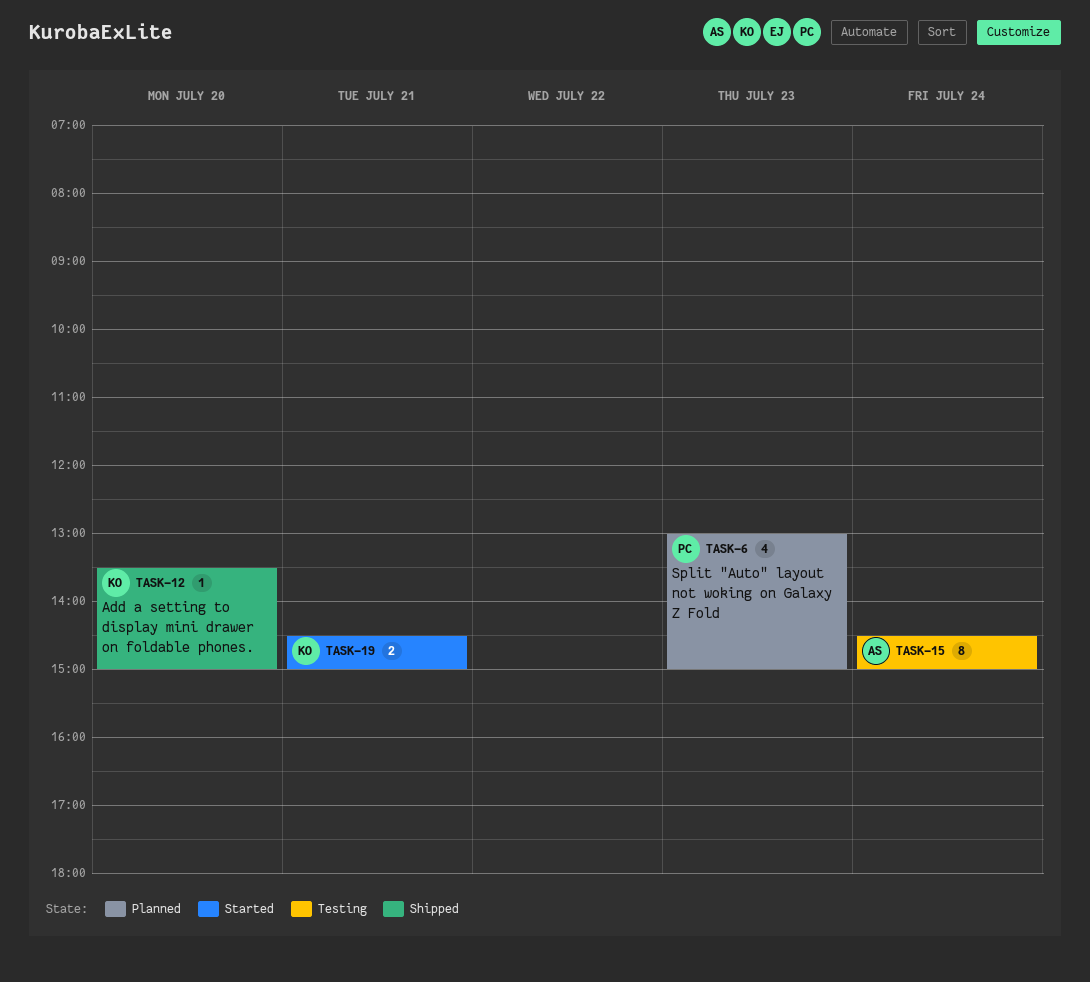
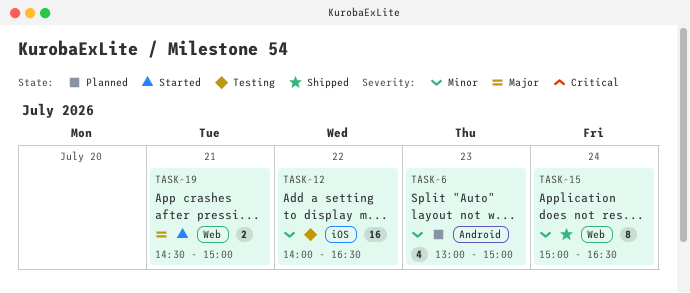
TASK-12, status: Shipped -> Testing
TASK-12, estimate: 1 -> 16
TASK-12, day: Jul 20 -> Jul 22
TASK-12, begins: 13:30 -> 14:00
TASK-12, ends: 15:00 -> 16:30
TASK-15, status: Testing -> Shipped
TASK-15, begins: 14:30 -> 15:00
TASK-15, ends: 15:00 -> 16:30

